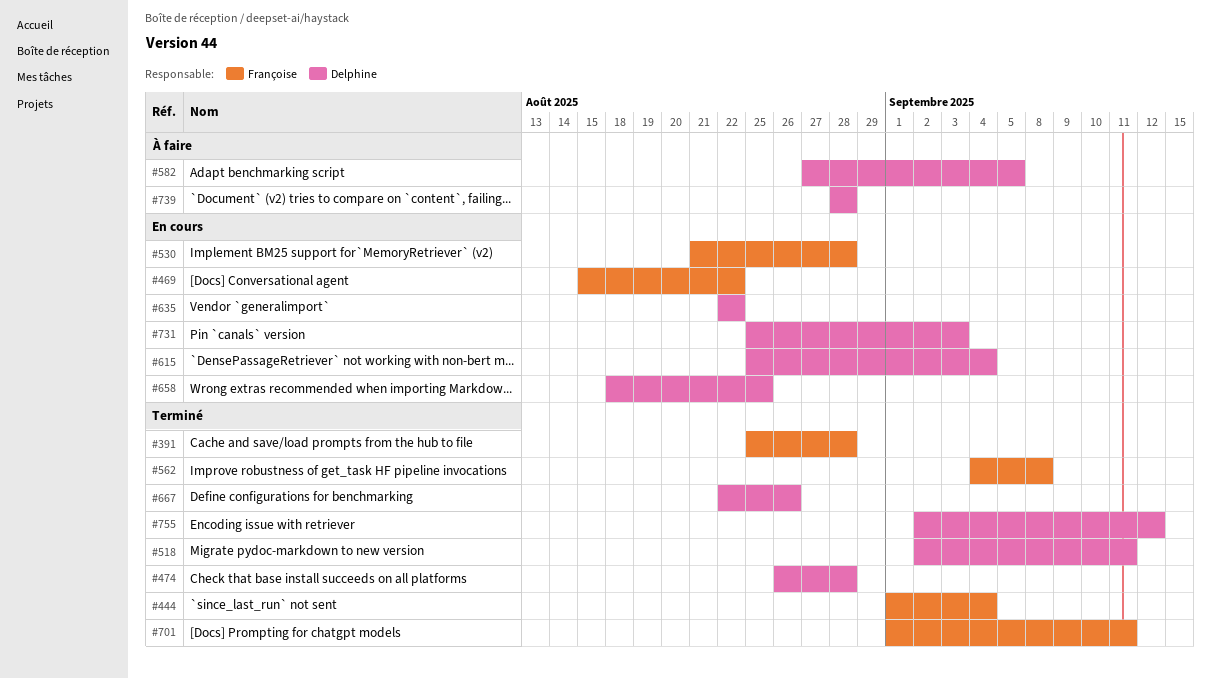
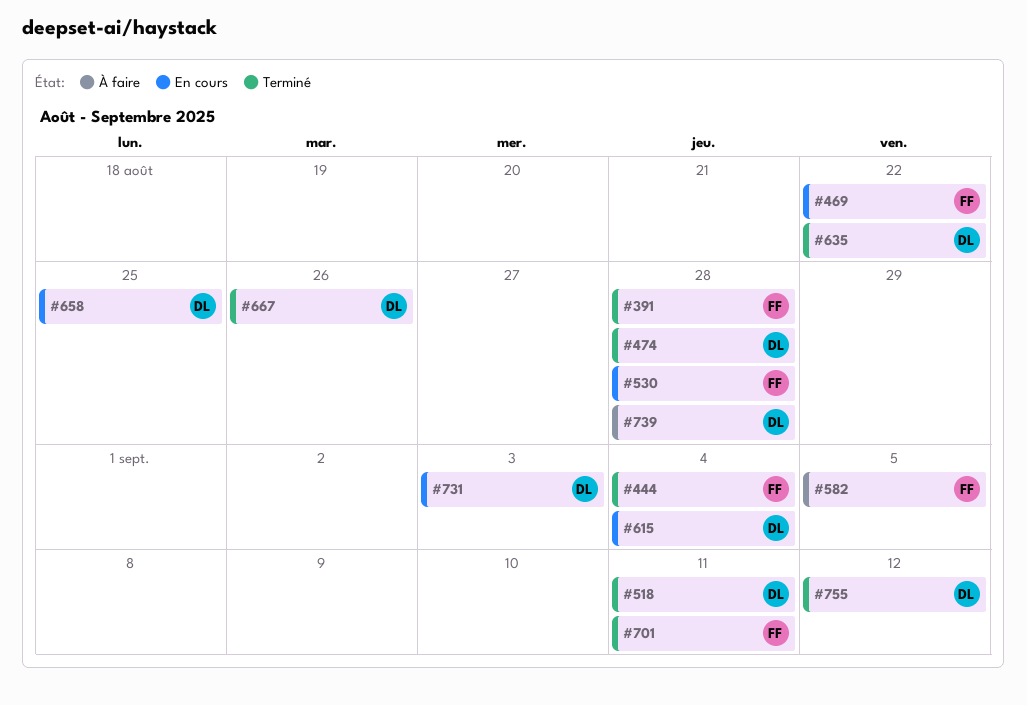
#562: present -> none
#582, owner: Delphine -> Françoise
#635, status: En cours -> Terminé

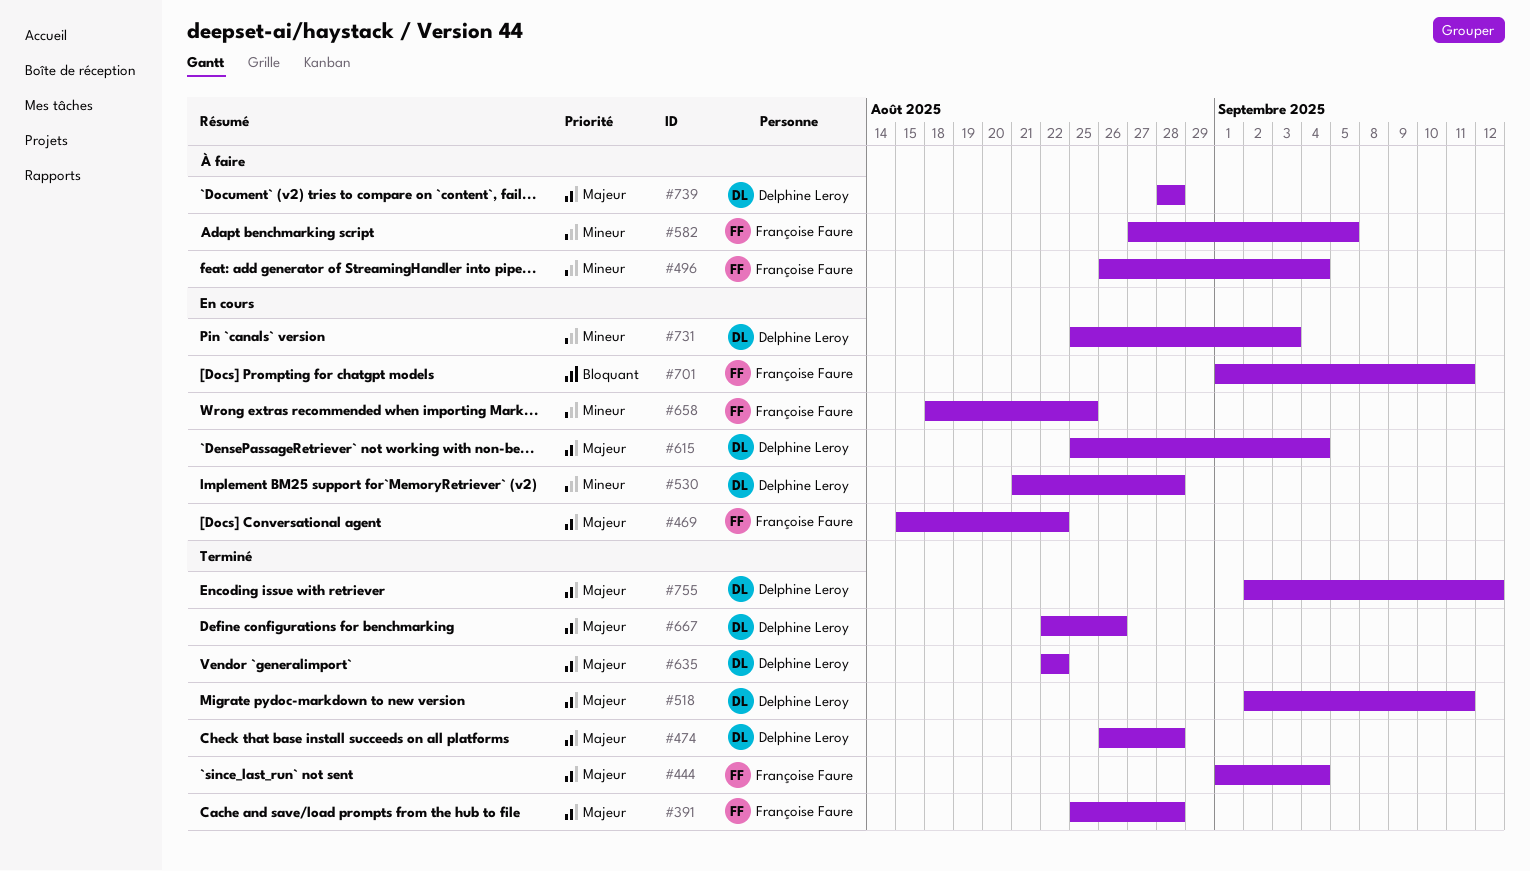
#496: none -> present
#530, owner: Françoise Faure -> Delphine Leroy
#658, owner: Delphine Leroy -> Françoise Faure
#701, status: Terminé -> En cours

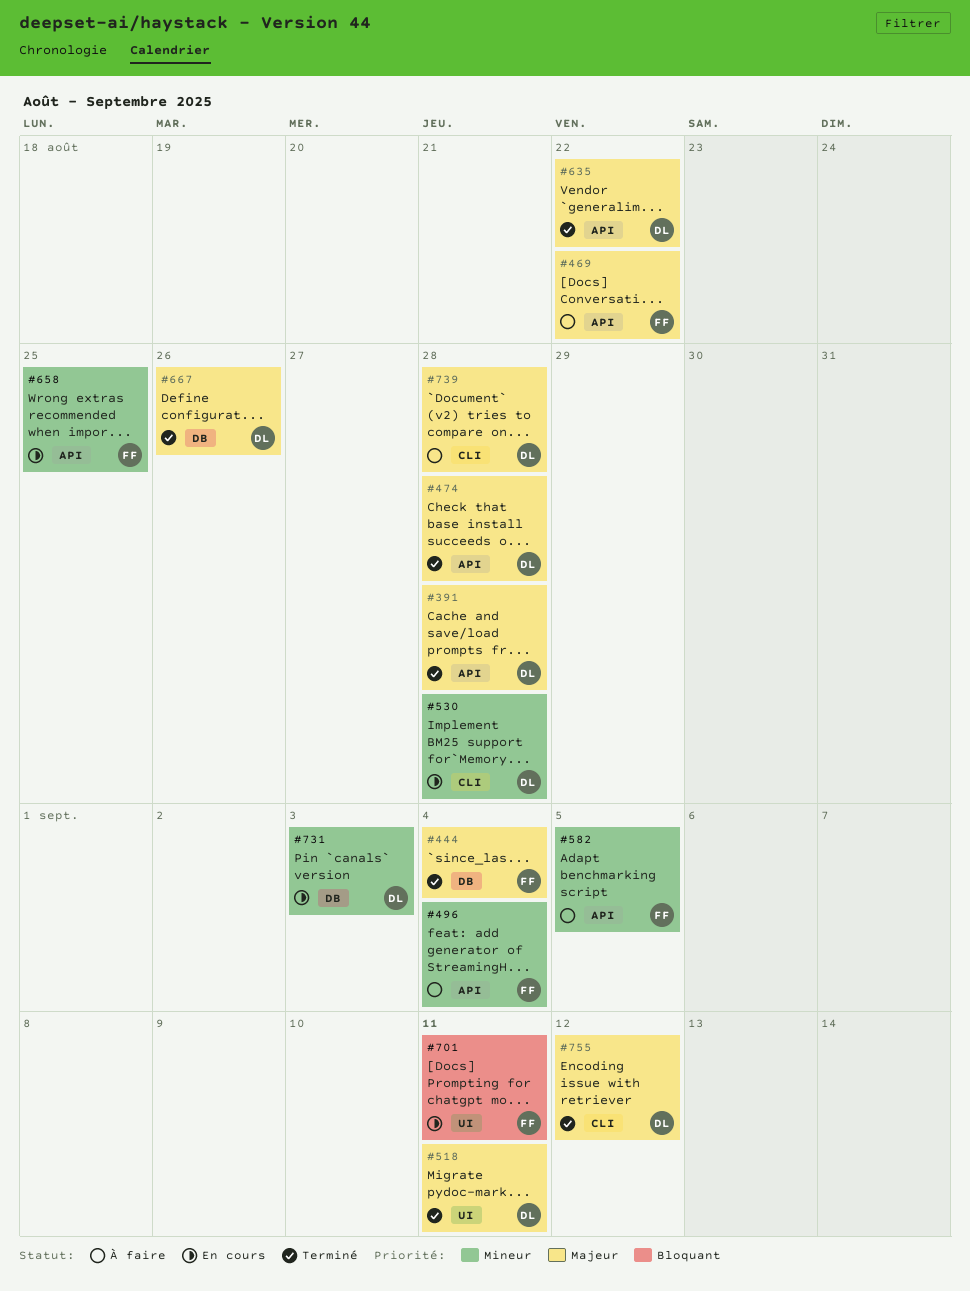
#391, owner: Françoise Faure -> Delphine Leroy
#469, status: En cours -> À faire
#615: present -> none

